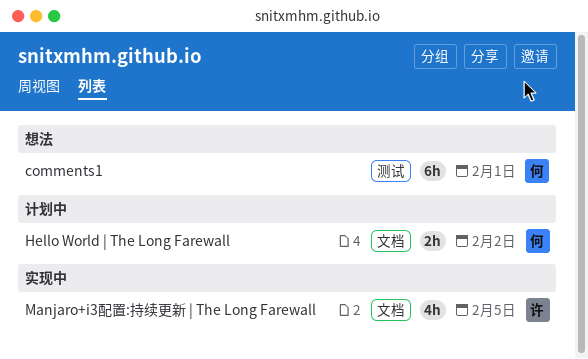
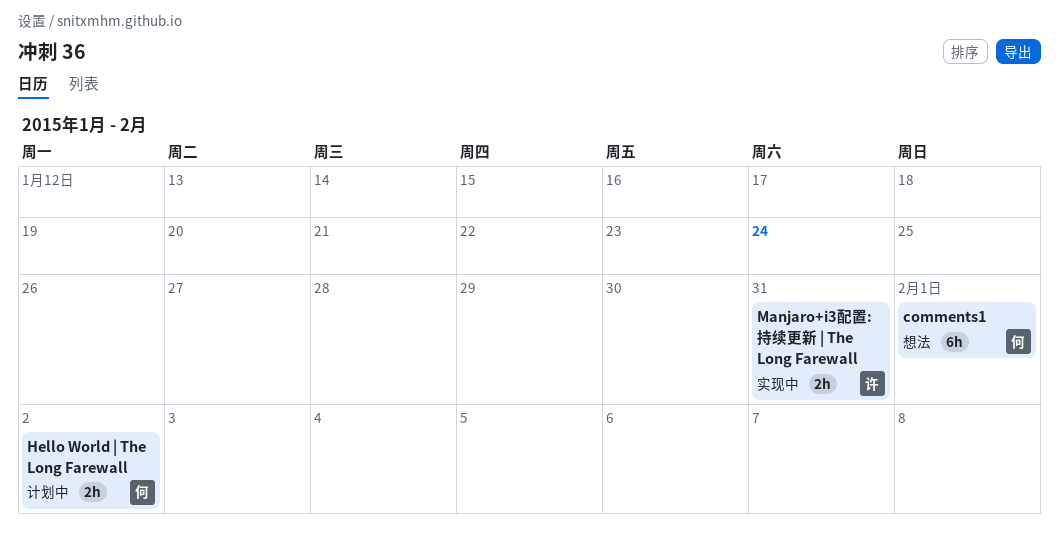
Manjaro+i3配置:持续更新 | The Long Farewall, estimate: 4h -> 2h
Manjaro+i3配置:持续更新 | The Long Farewall, due: Feb 5 -> Jan 31

